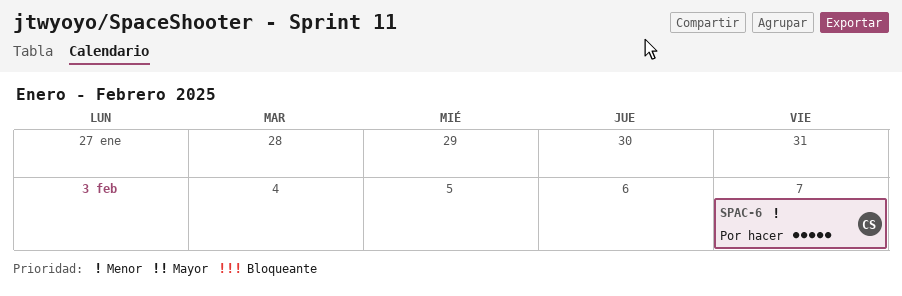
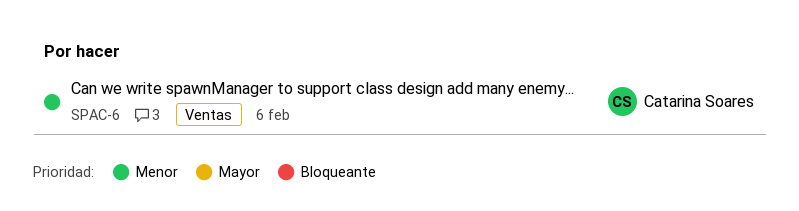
SPAC-6, due: Feb 7 -> Feb 6

